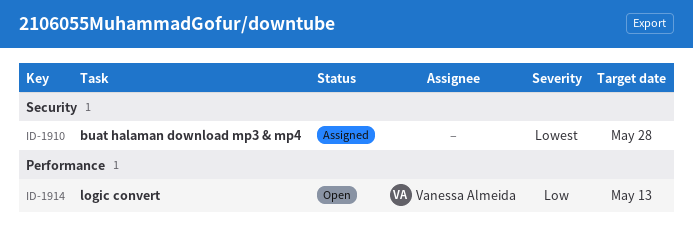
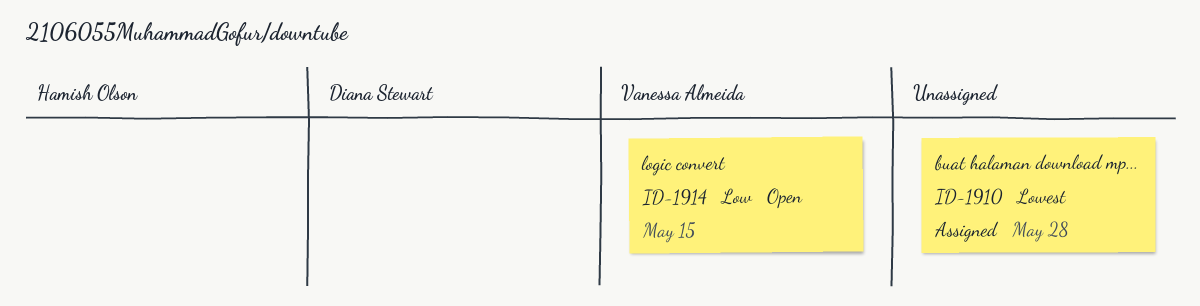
ID-1914, due: May 13 -> May 15

